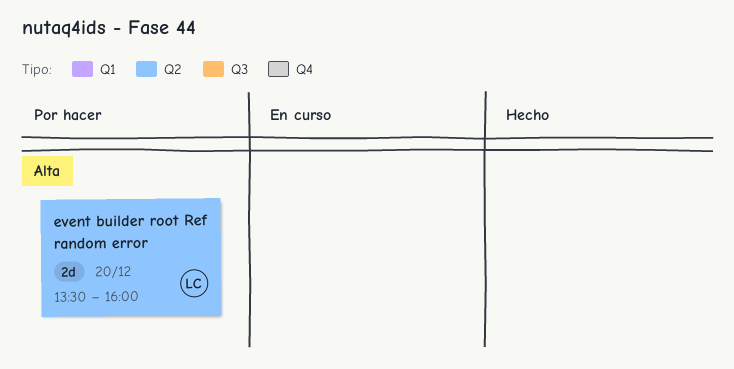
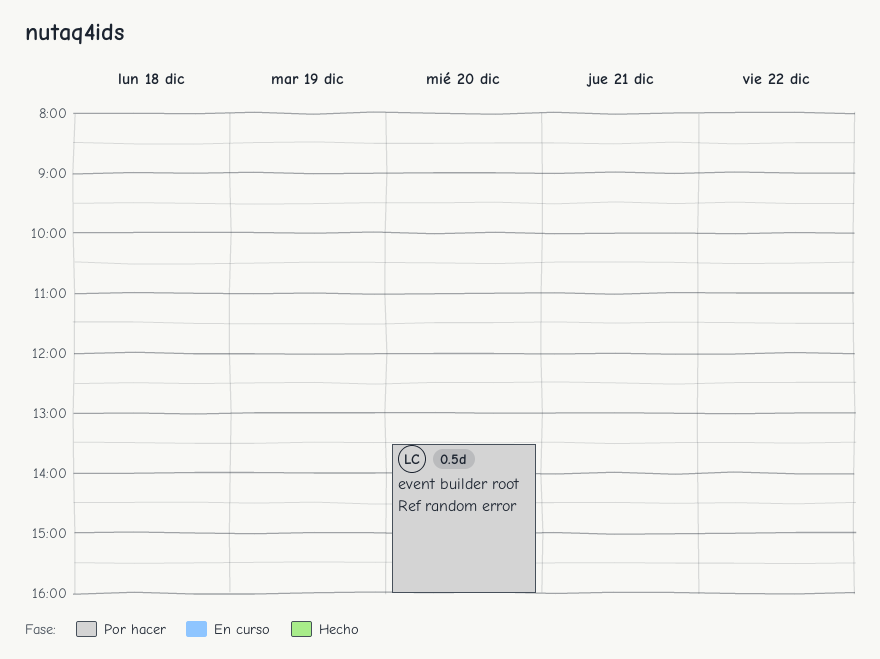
event builder root Ref random error, estimate: 2d -> 0.5d

